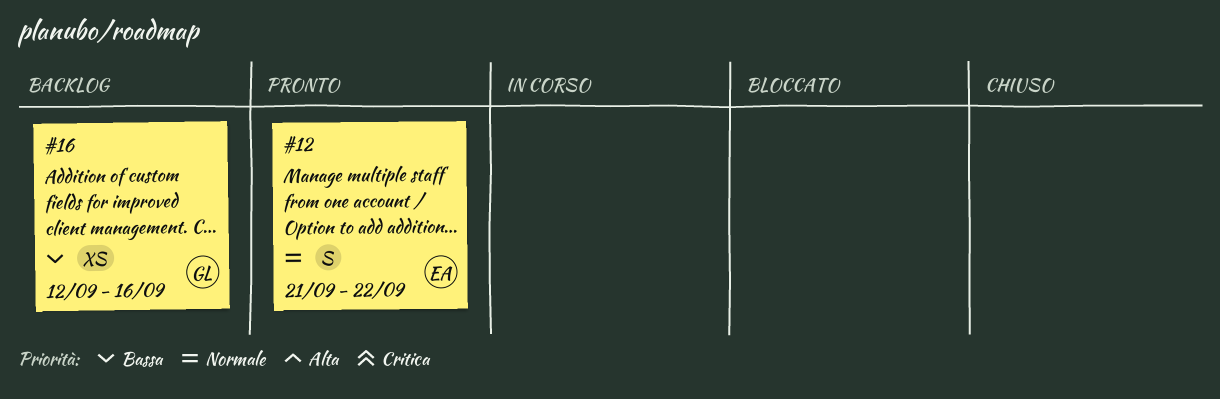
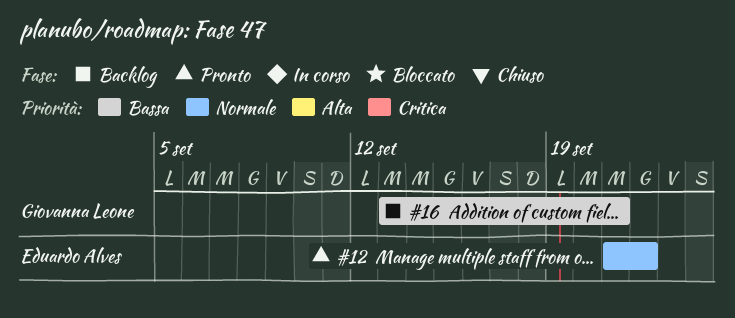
#16, start: Sep 12 -> Sep 13
#16, due: Sep 16 -> Sep 21

